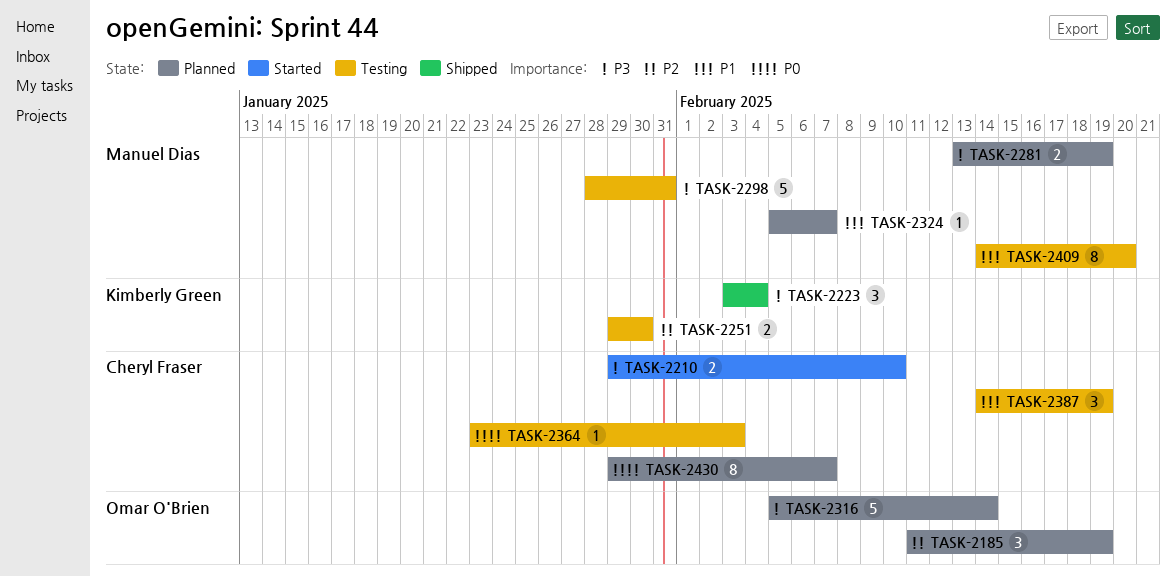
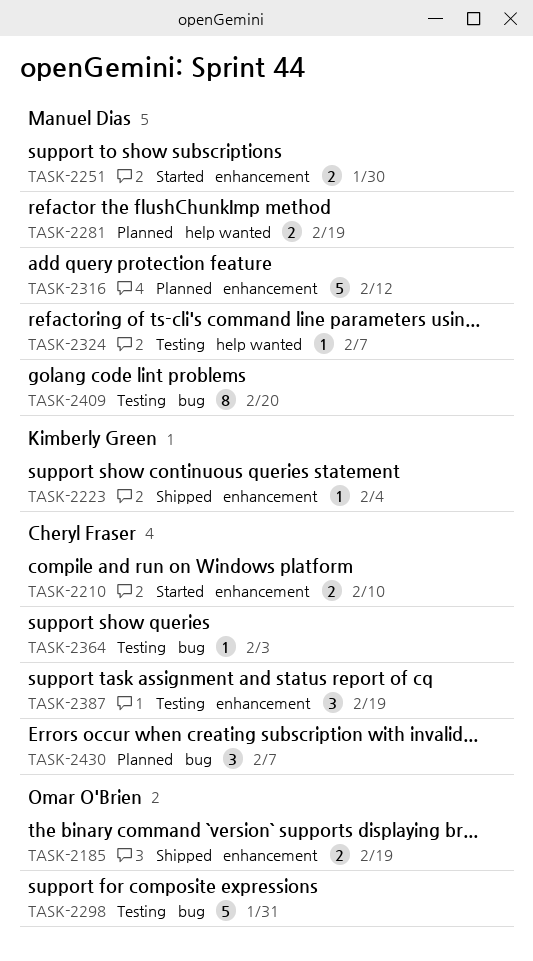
TASK-2185, status: Planned -> Shipped
TASK-2185, estimate: 3 -> 2
TASK-2223, estimate: 3 -> 1
TASK-2251, status: Testing -> Started
TASK-2251, owner: Kimberly Green -> Manuel Dias
TASK-2298, owner: Manuel Dias -> Omar O'Brien
TASK-2316, owner: Omar O'Brien -> Manuel Dias
TASK-2316, due: Feb 14 -> Feb 12
TASK-2324, status: Planned -> Testing
TASK-2430, estimate: 8 -> 3

